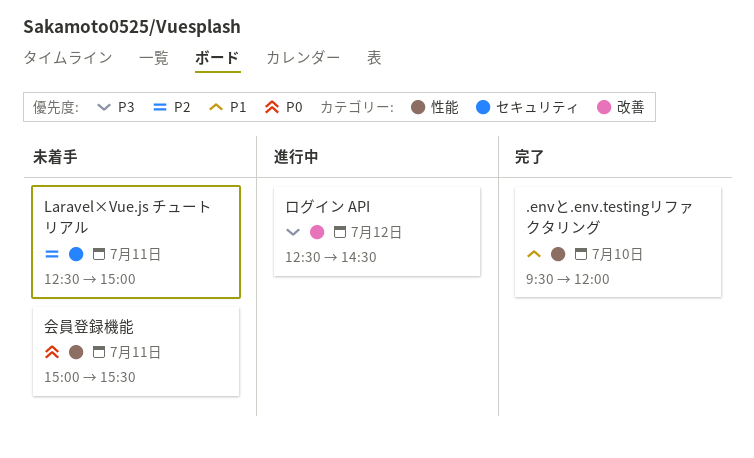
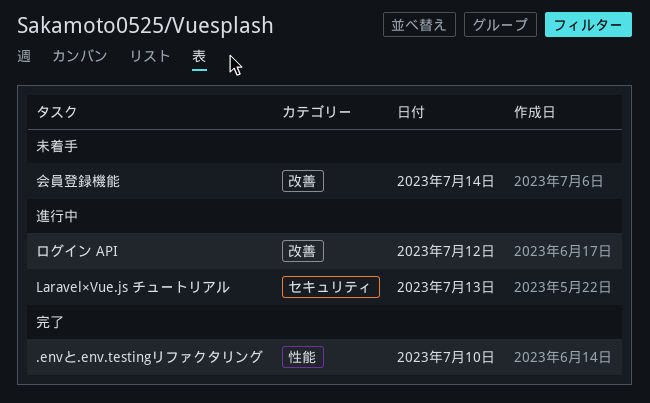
Laravel×Vue.js チュートリアル, status: 未着手 -> 進行中
Laravel×Vue.js チュートリアル, day: Jul 11 -> Jul 13
会員登録機能, label: 性能 -> 改善
会員登録機能, day: Jul 11 -> Jul 14

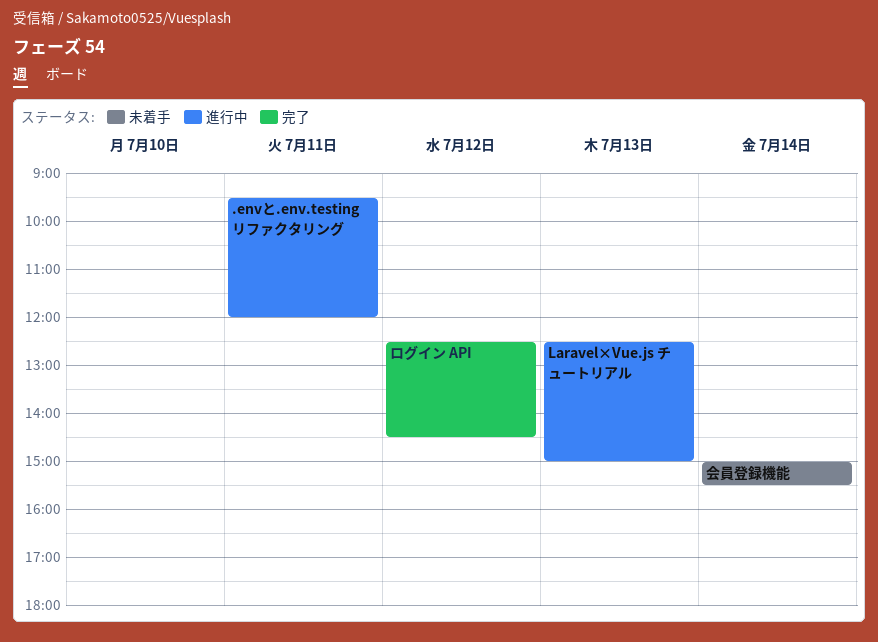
.envと.env.testingリファクタリング, status: 完了 -> 進行中
.envと.env.testingリファクタリング, day: Jul 10 -> Jul 11
ログイン API, status: 進行中 -> 完了

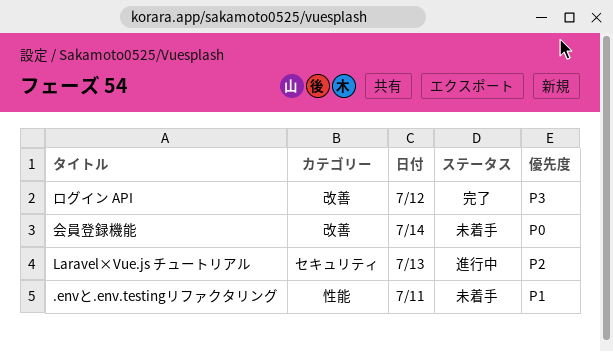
.envと.env.testingリファクタリング, status: 進行中 -> 未着手

